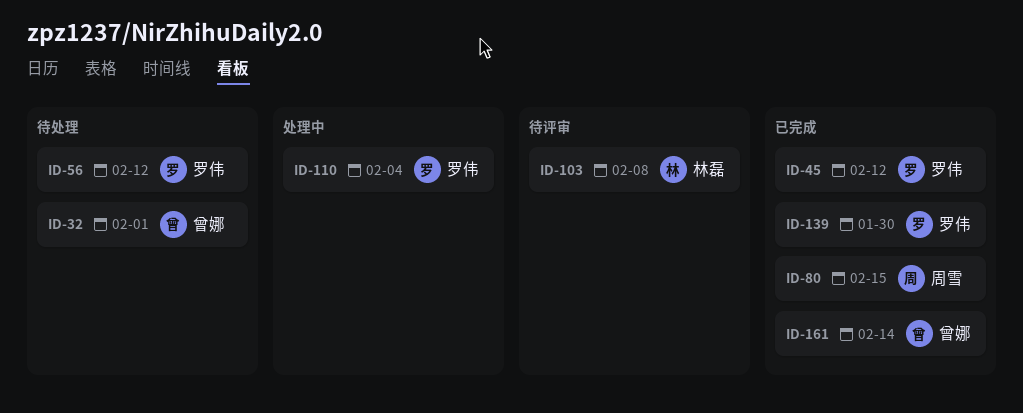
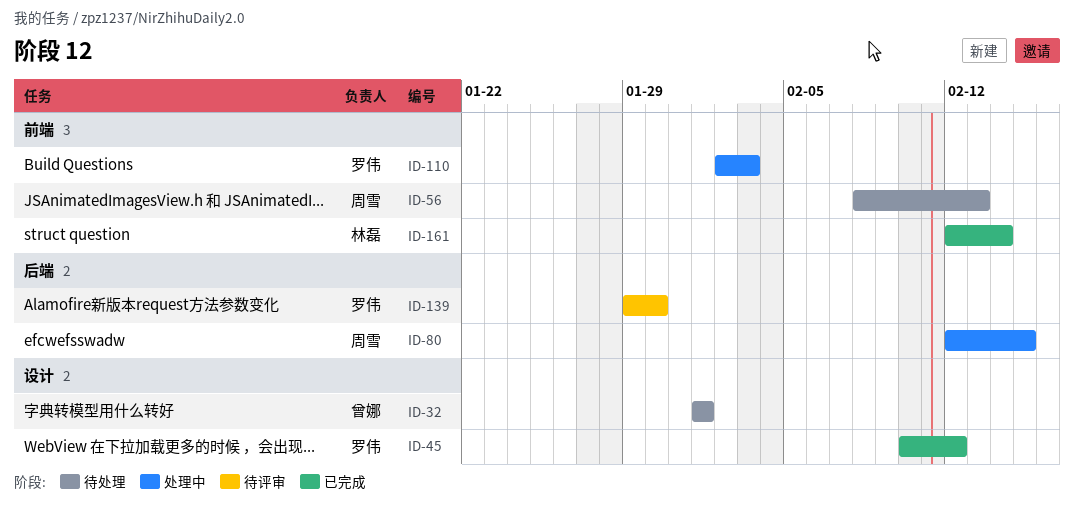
ID-56, owner: 罗伟 -> 周雪
ID-56, due: Feb 12 -> Feb 13
ID-80, status: 已完成 -> 处理中
ID-103: present -> none
ID-110, due: Feb 4 -> Feb 3
ID-139, status: 已完成 -> 待评审
ID-161, owner: 曾娜 -> 林磊

